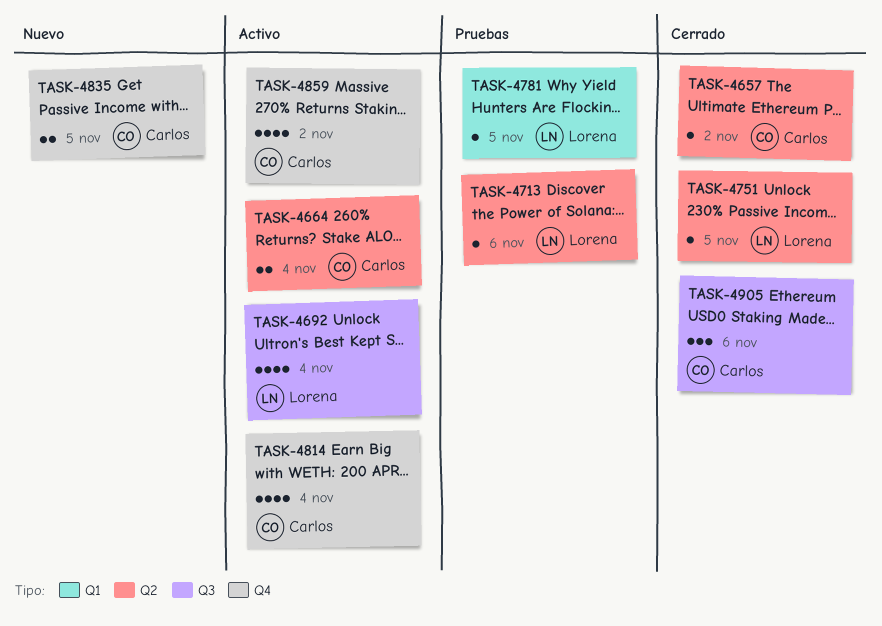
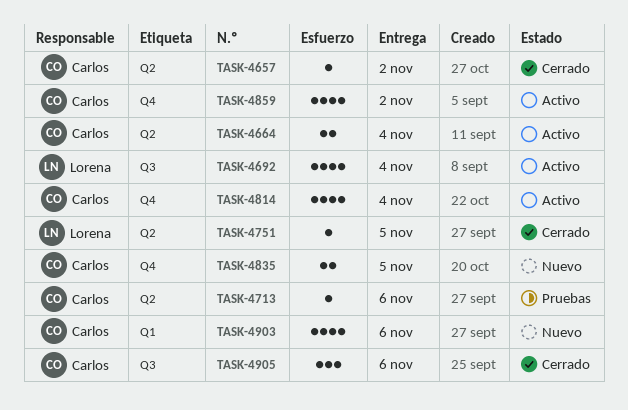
TASK-4713, owner: Lorena -> Carlos
TASK-4781: present -> none
TASK-4903: none -> present

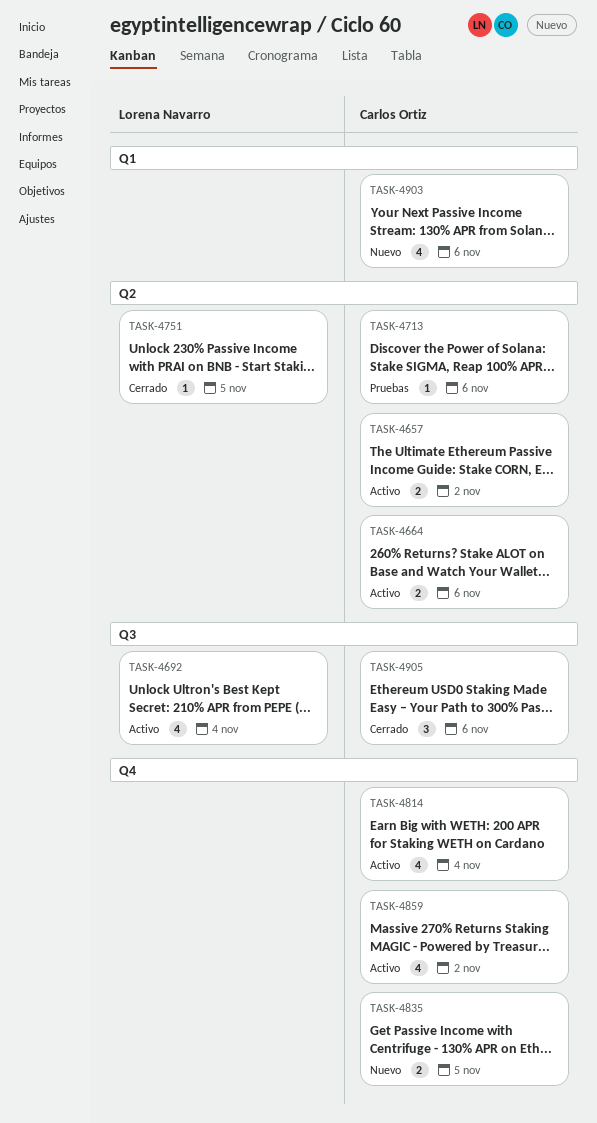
TASK-4657, status: Cerrado -> Activo
TASK-4657, estimate: 1 -> 2
TASK-4664, due: Nov 4 -> Nov 6

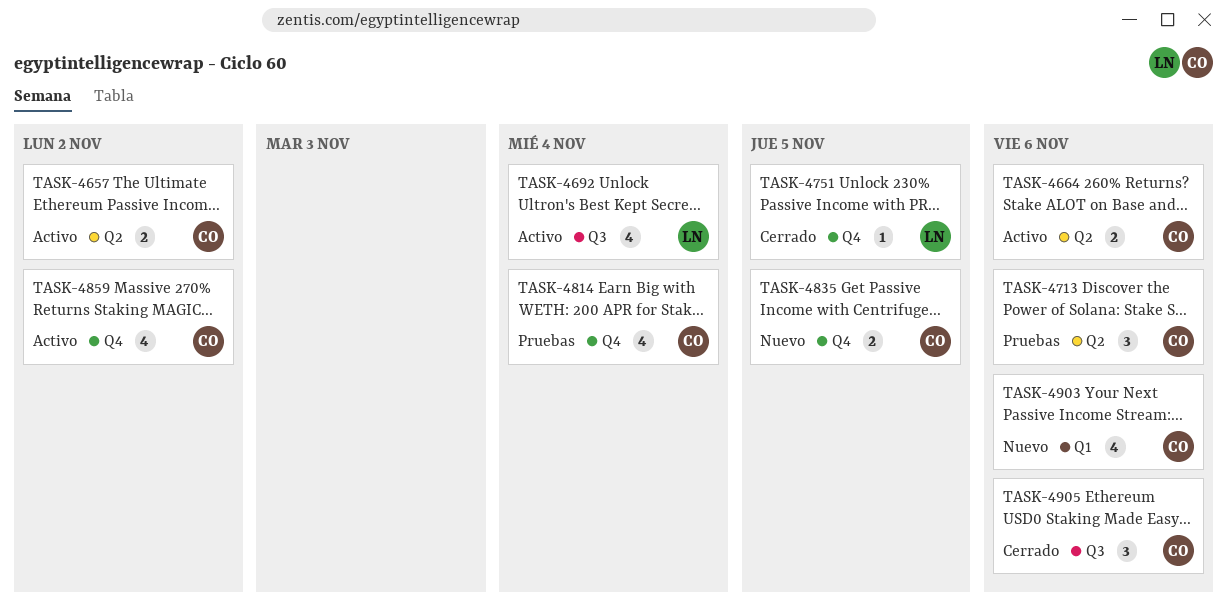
TASK-4713, estimate: 1 -> 3
TASK-4751, label: Q2 -> Q4
TASK-4814, status: Activo -> Pruebas

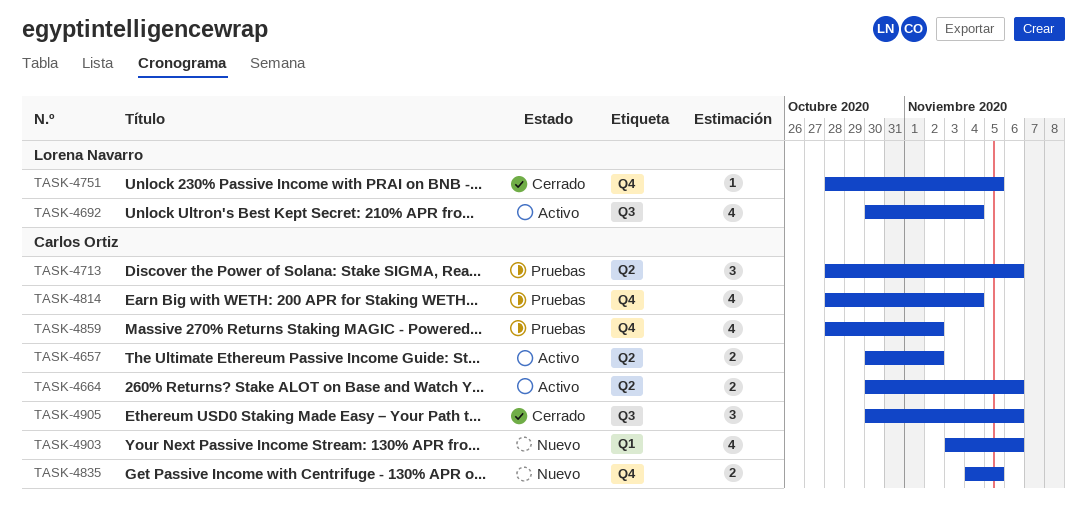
TASK-4859, status: Activo -> Pruebas

